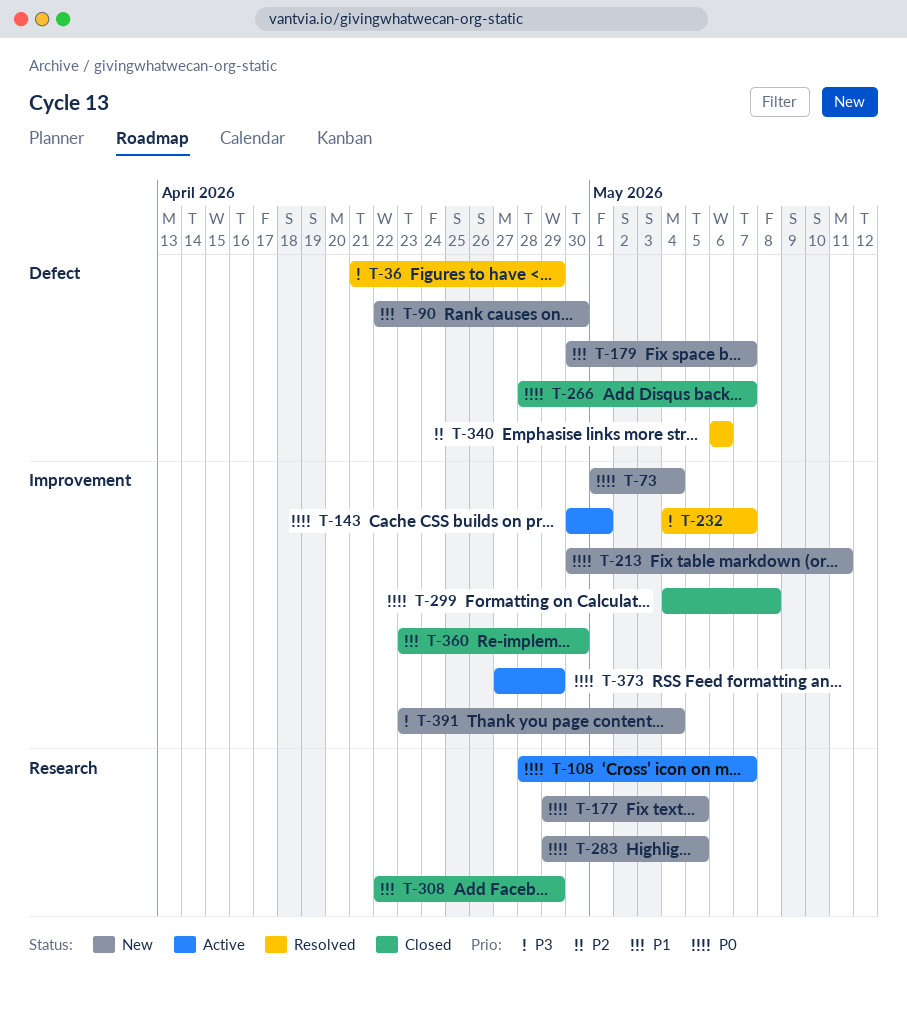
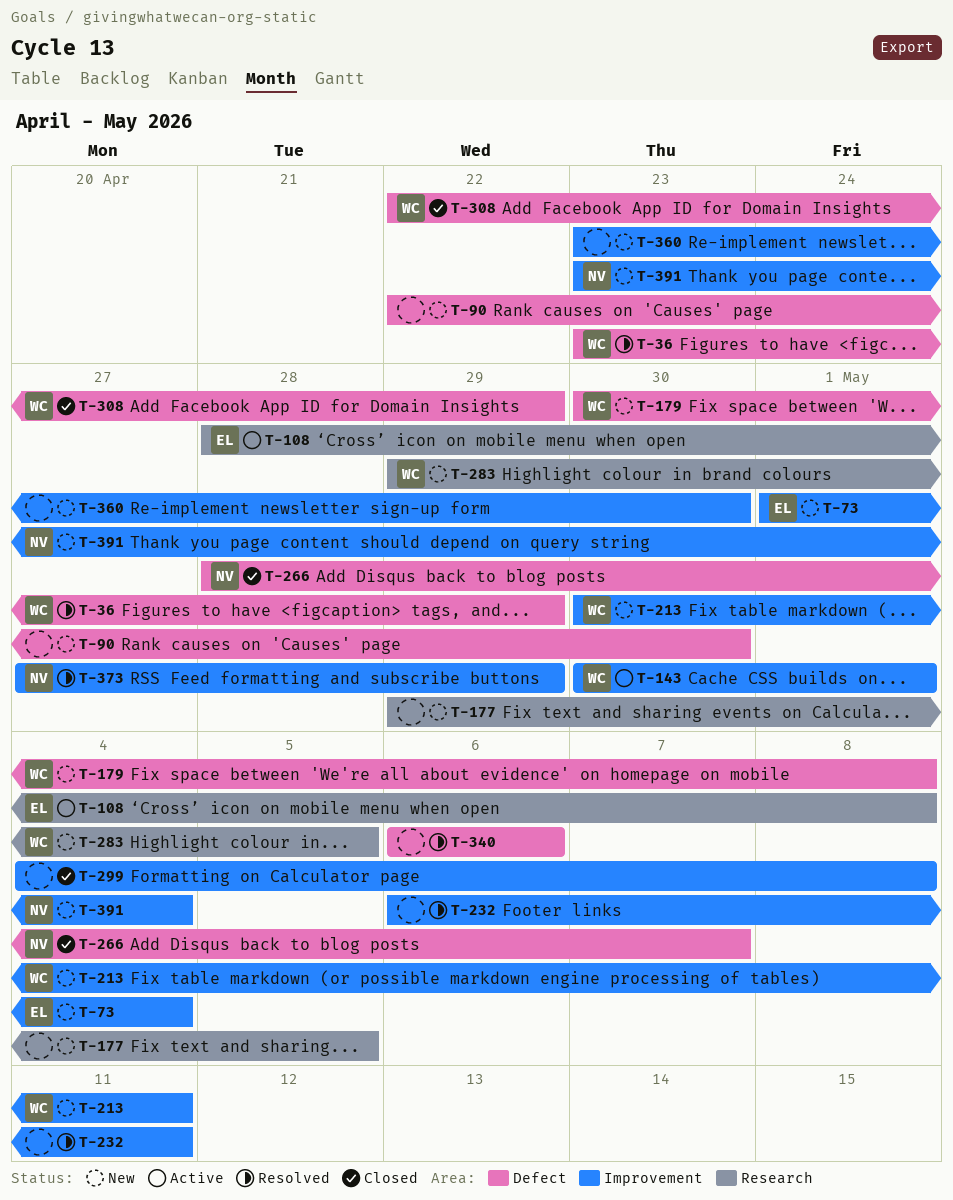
T-36, start: Apr 21 -> Apr 23
T-108, due: May 7 -> May 8
T-179, due: May 7 -> May 8
T-232, start: May 4 -> May 6
T-232, due: May 7 -> May 11
T-308, label: Research -> Defect
T-360, status: Closed -> New
T-373, status: Active -> Resolved

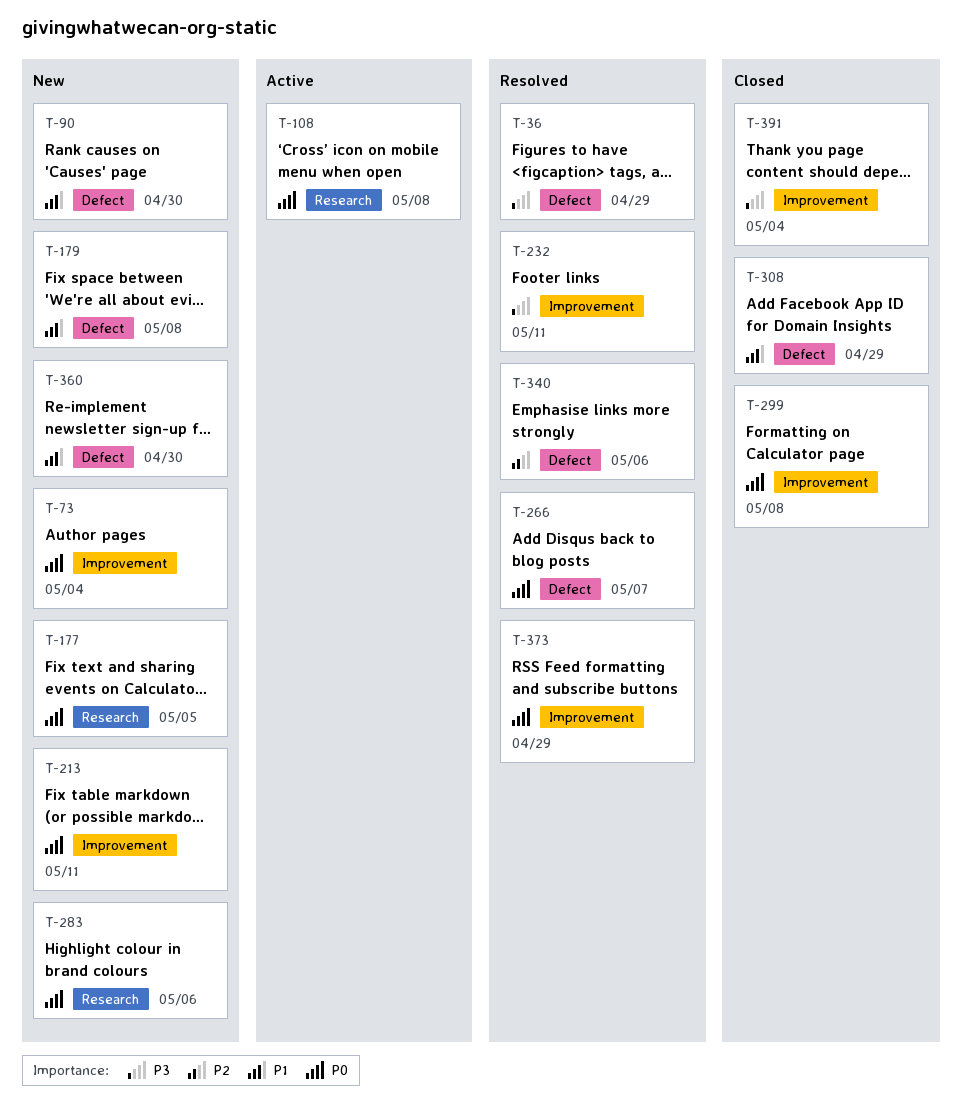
T-143: present -> none
T-266, status: Closed -> Resolved
T-283, due: May 5 -> May 6
T-360, label: Improvement -> Defect
T-391, status: New -> Closed

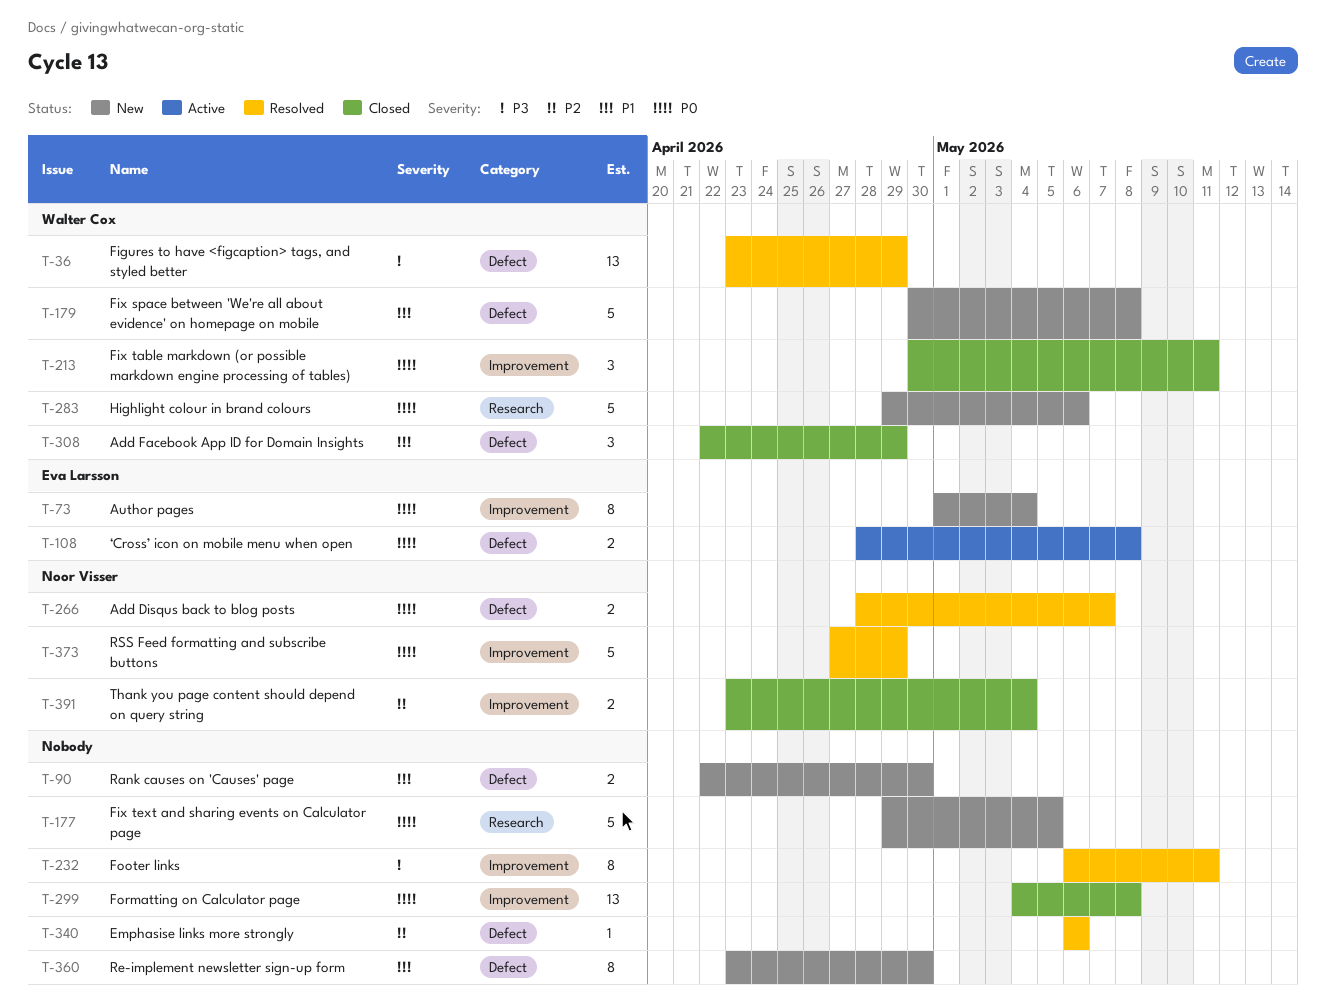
T-108, label: Research -> Defect
T-213, status: New -> Closed
T-391, priority: P3 -> P2

